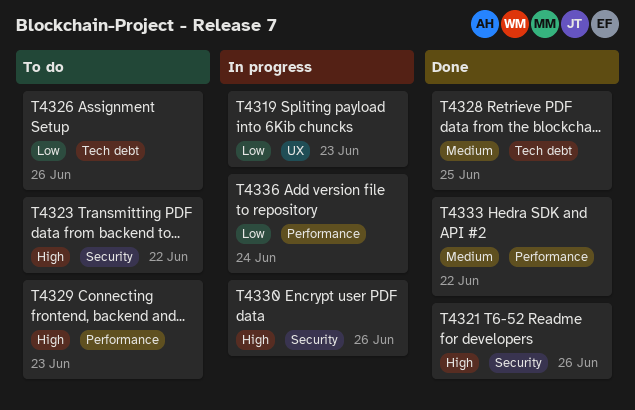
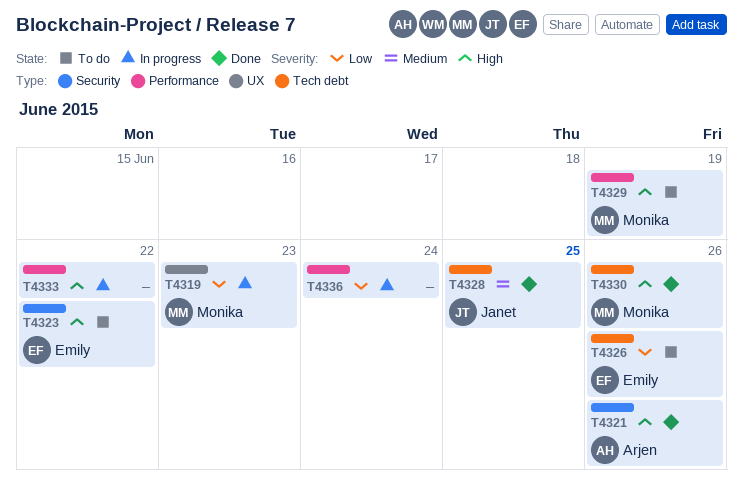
T4329, due: Jun 23 -> Jun 19
T4330, status: In progress -> Done
T4330, label: Security -> Tech debt
T4333, status: Done -> In progress
T4333, priority: Medium -> High

